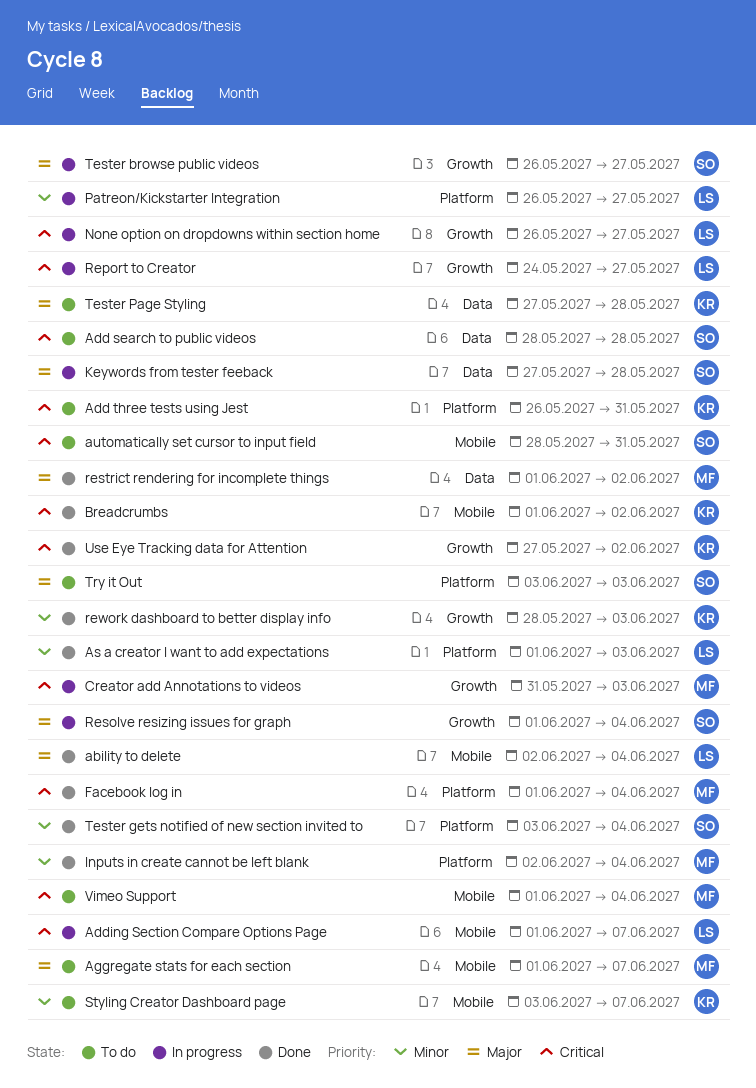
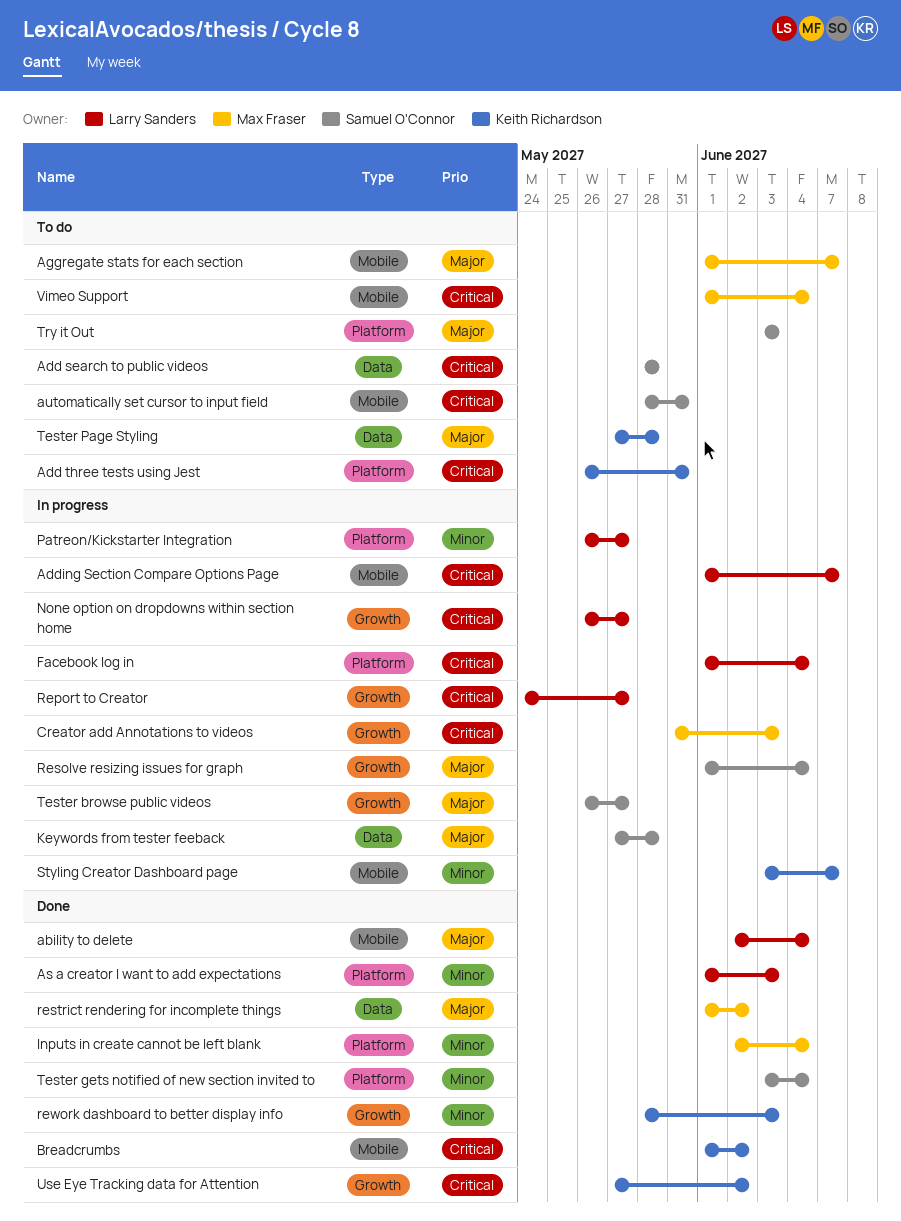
Facebook log in, status: Done -> In progress
Facebook log in, owner: Max Fraser -> Larry Sanders
Styling Creator Dashboard page, status: To do -> In progress

